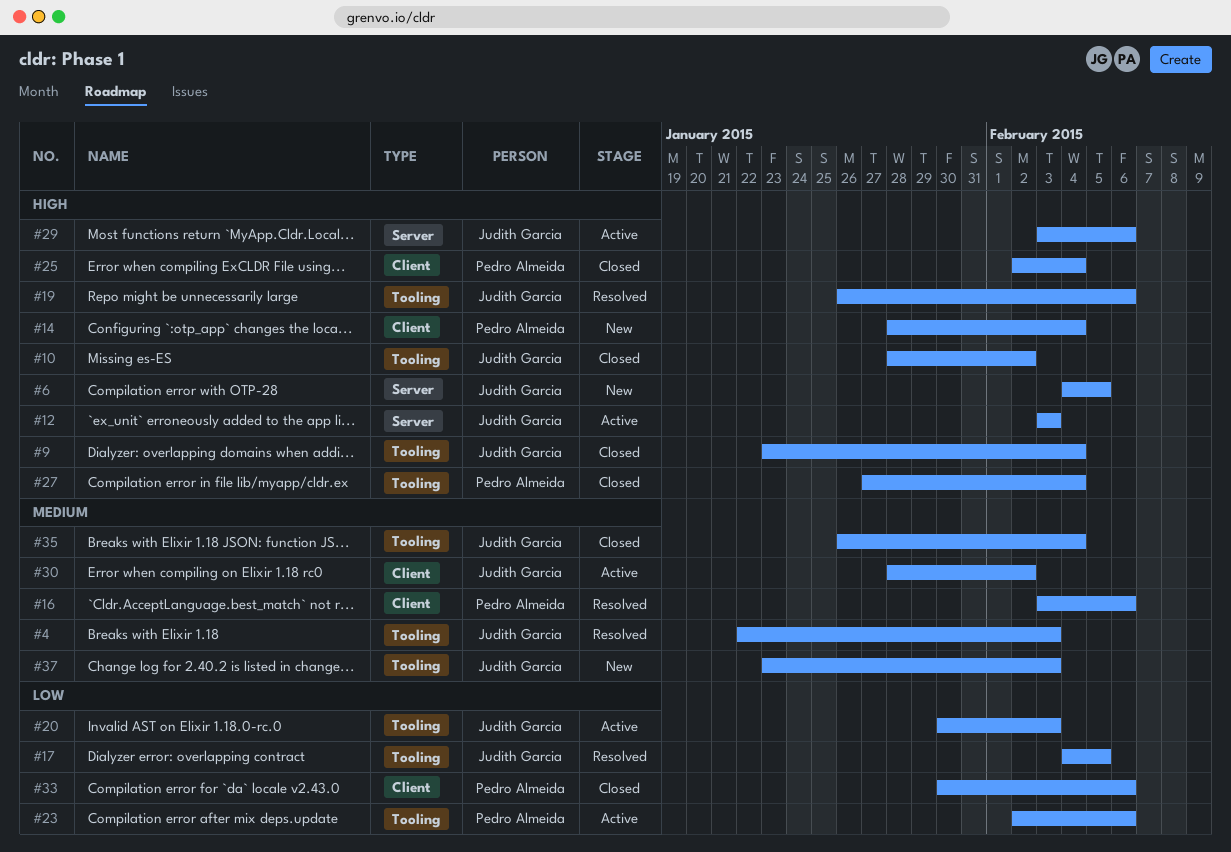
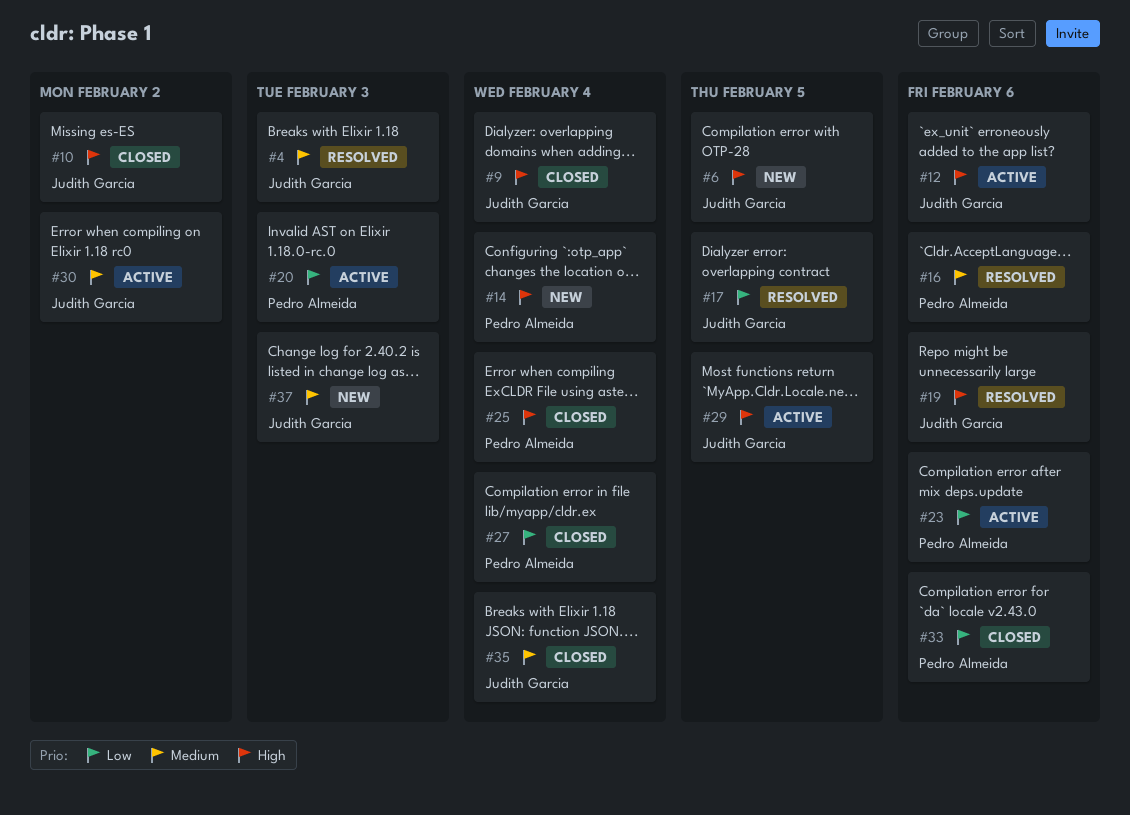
#12, due: Feb 3 -> Feb 6
#20, owner: Judith Garcia -> Pedro Almeida
#27, priority: High -> Low
#29, due: Feb 6 -> Feb 5

